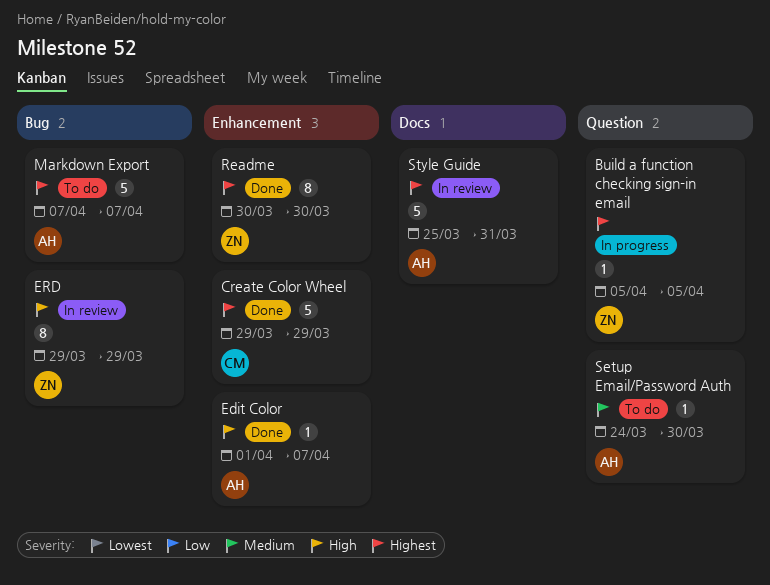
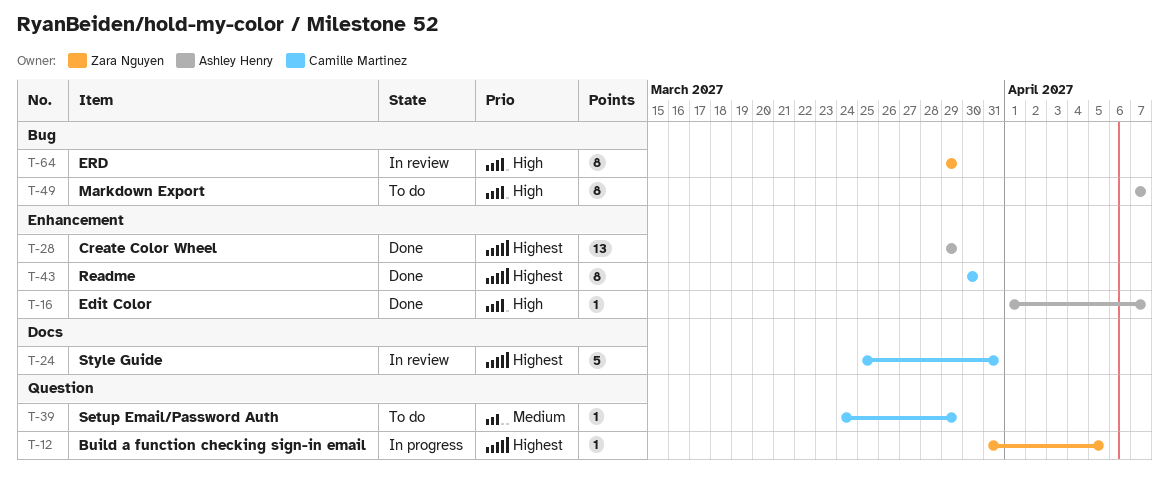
Build a function checking sign-in email, start: Apr 5 -> Mar 31
Create Color Wheel, owner: Camille Martinez -> Ashley Henry
Create Color Wheel, estimate: 5 -> 13
Markdown Export, priority: Highest -> High
Markdown Export, estimate: 5 -> 8
Readme, owner: Zara Nguyen -> Camille Martinez
Setup Email/Password Auth, owner: Ashley Henry -> Camille Martinez
Setup Email/Password Auth, due: Mar 30 -> Mar 29
Style Guide, owner: Ashley Henry -> Camille Martinez

